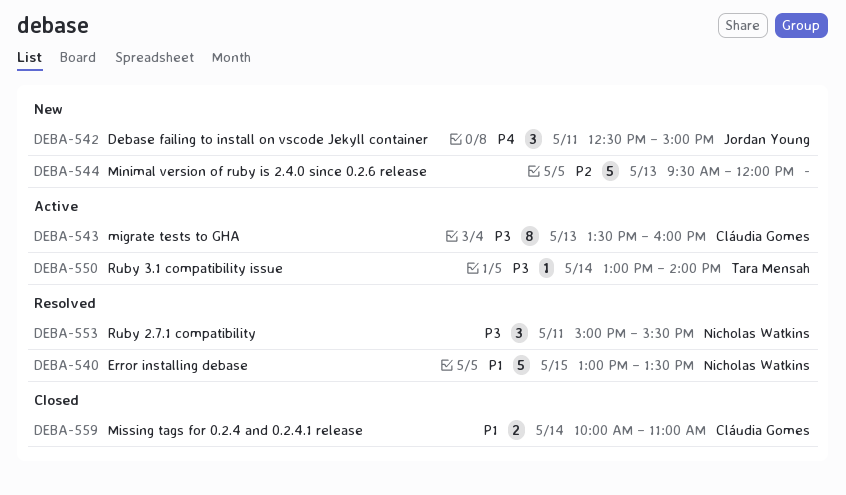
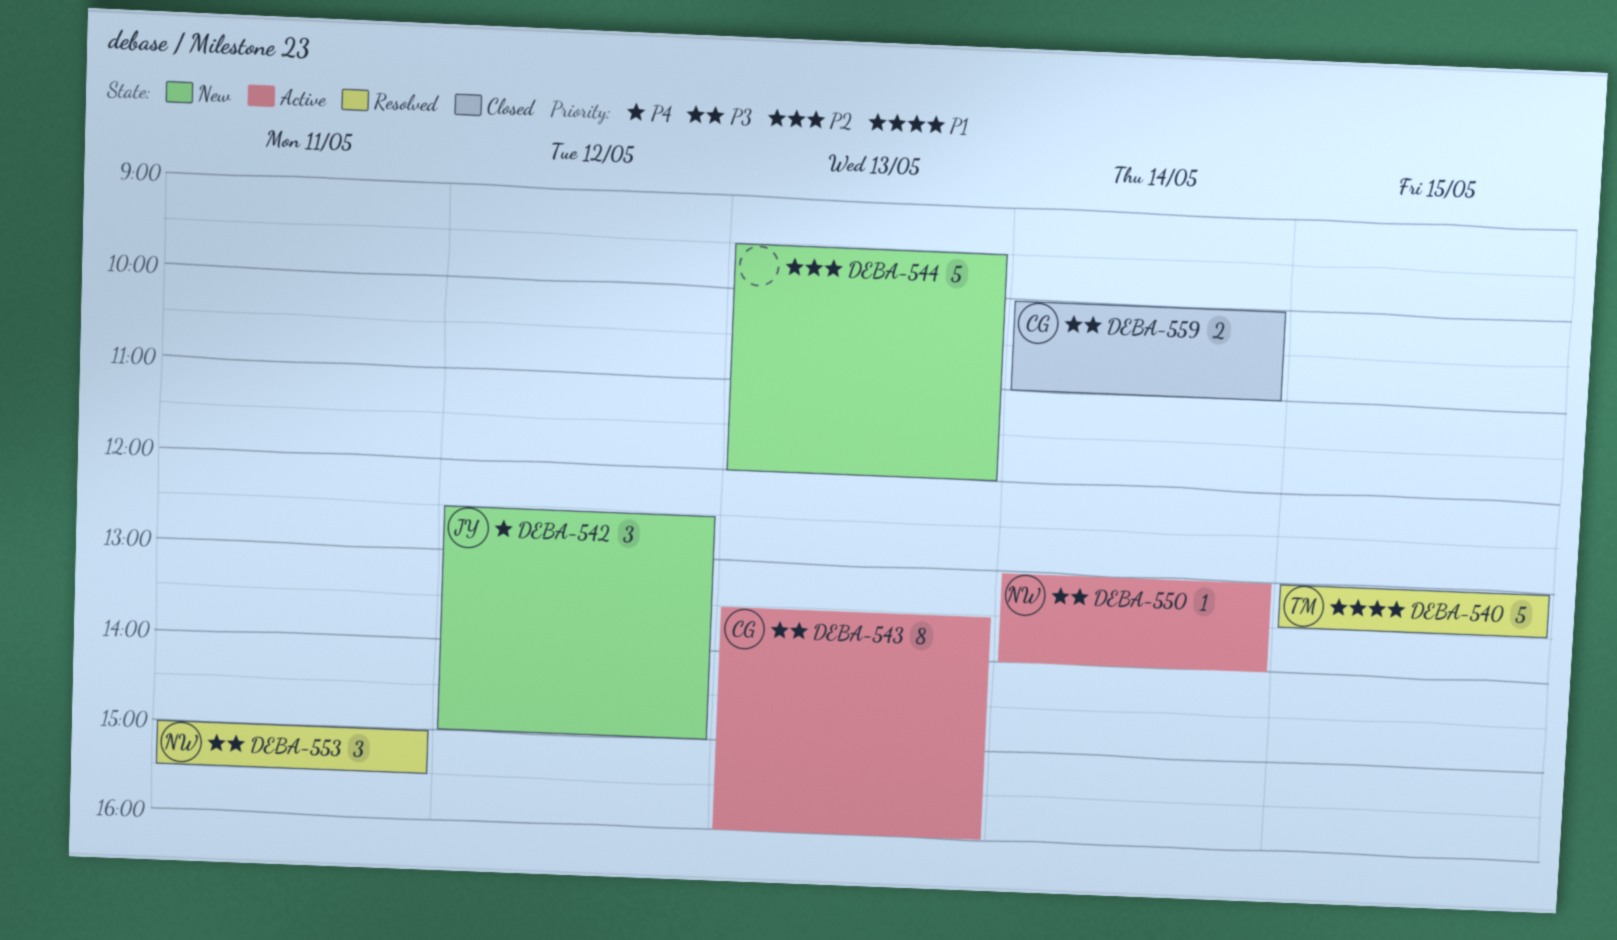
DEBA-540, owner: Nicholas Watkins -> Tara Mensah
DEBA-542, day: May 11 -> May 12
DEBA-550, owner: Tara Mensah -> Nicholas Watkins
DEBA-559, priority: P1 -> P3

